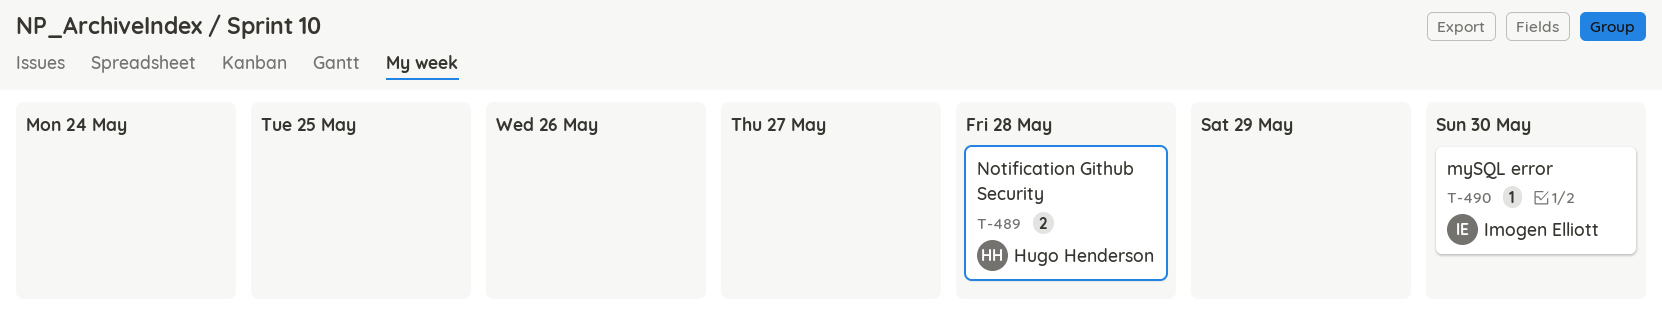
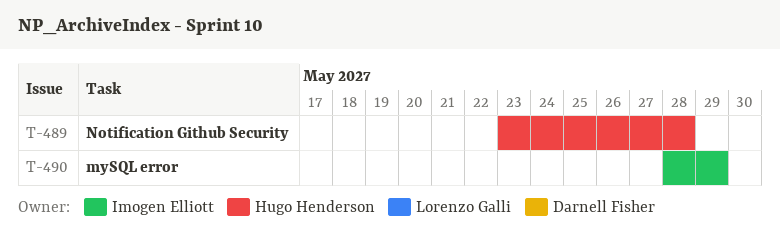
T-490, due: May 30 -> May 29

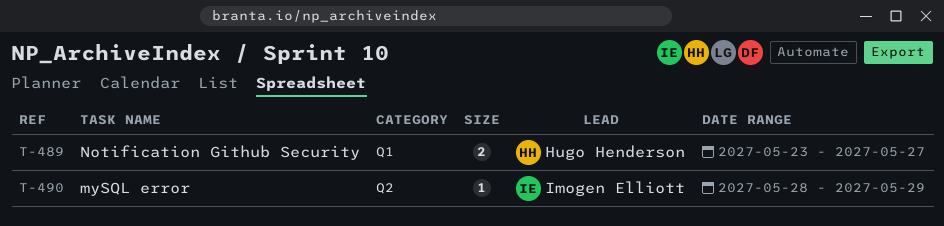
T-489, due: May 28 -> May 27

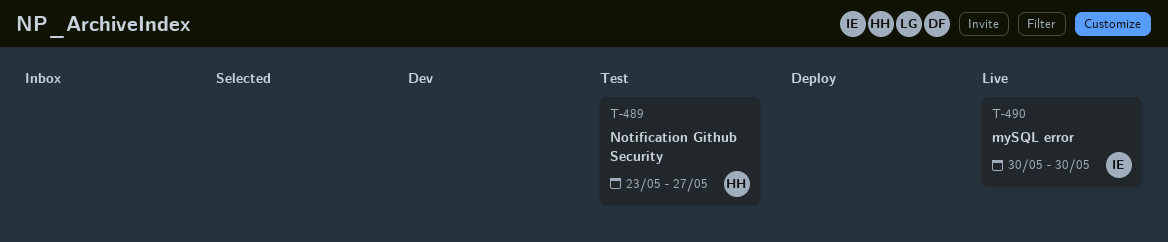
T-490, start: May 28 -> May 30
T-490, due: May 29 -> May 30

